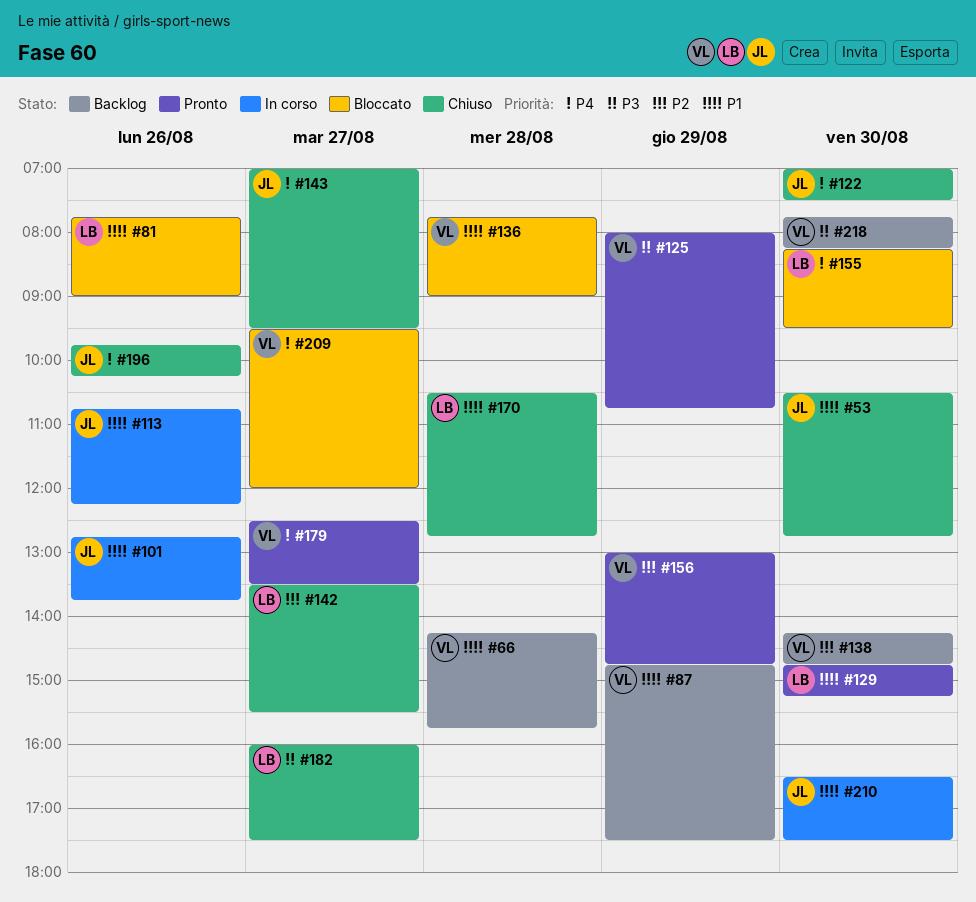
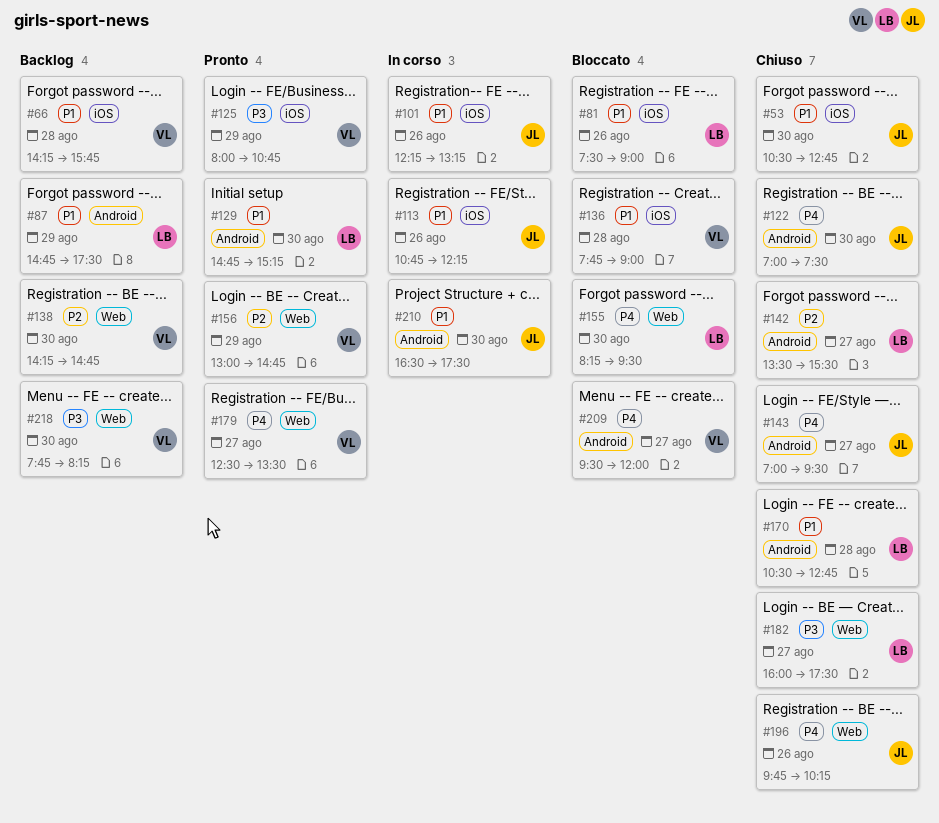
#81, begins: 07:45 -> 07:30
#87, owner: VL -> LB
#101, begins: 12:45 -> 12:15
#101, ends: 13:45 -> 13:15

